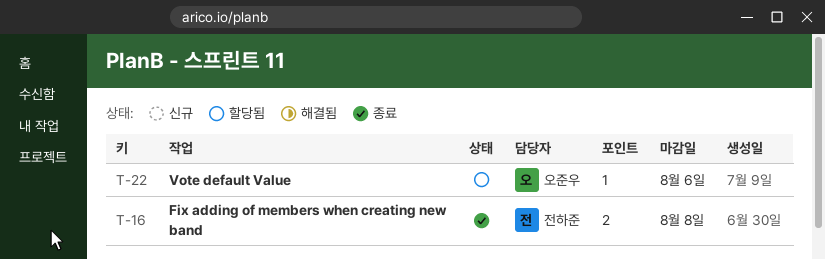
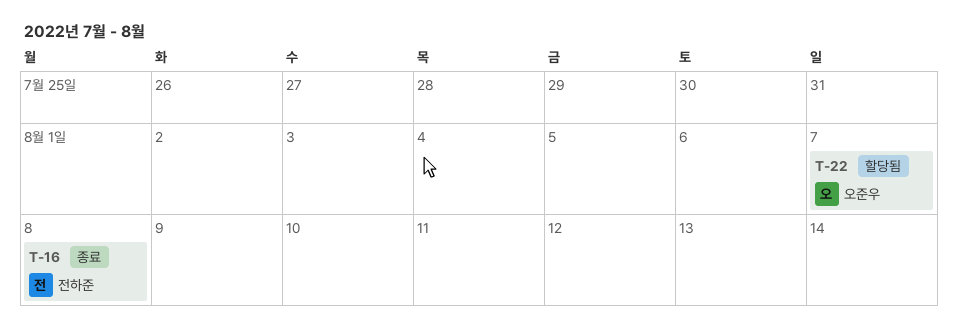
T-22, due: Aug 6 -> Aug 7

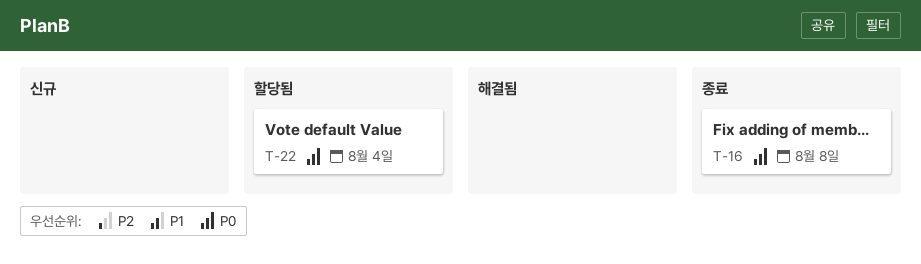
T-22, due: Aug 7 -> Aug 4

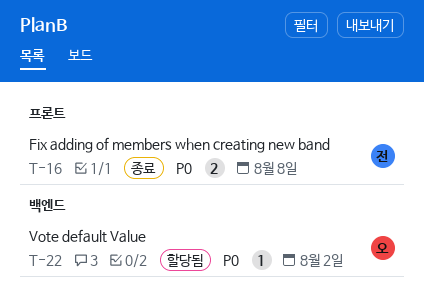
T-22, due: Aug 4 -> Aug 2

